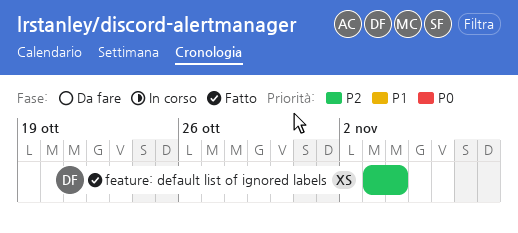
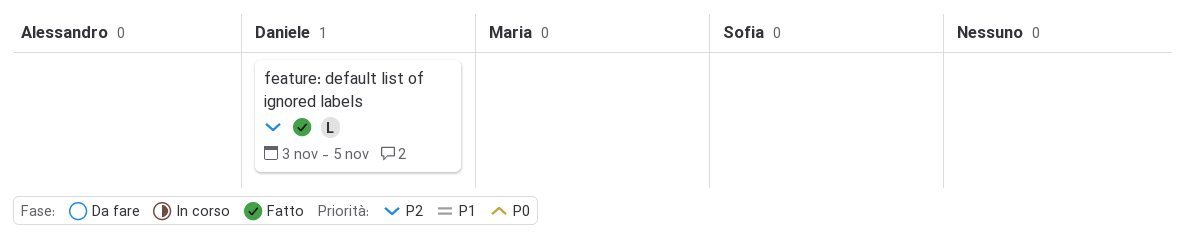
feature: default list of ignored labels, estimate: XS -> L
feature: default list of ignored labels, due: Nov 4 -> Nov 5

